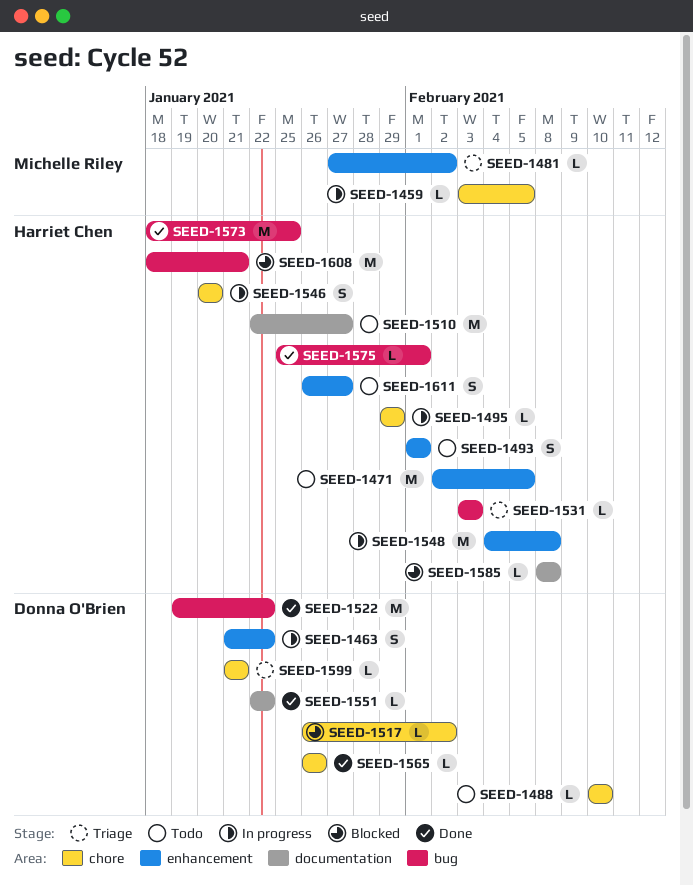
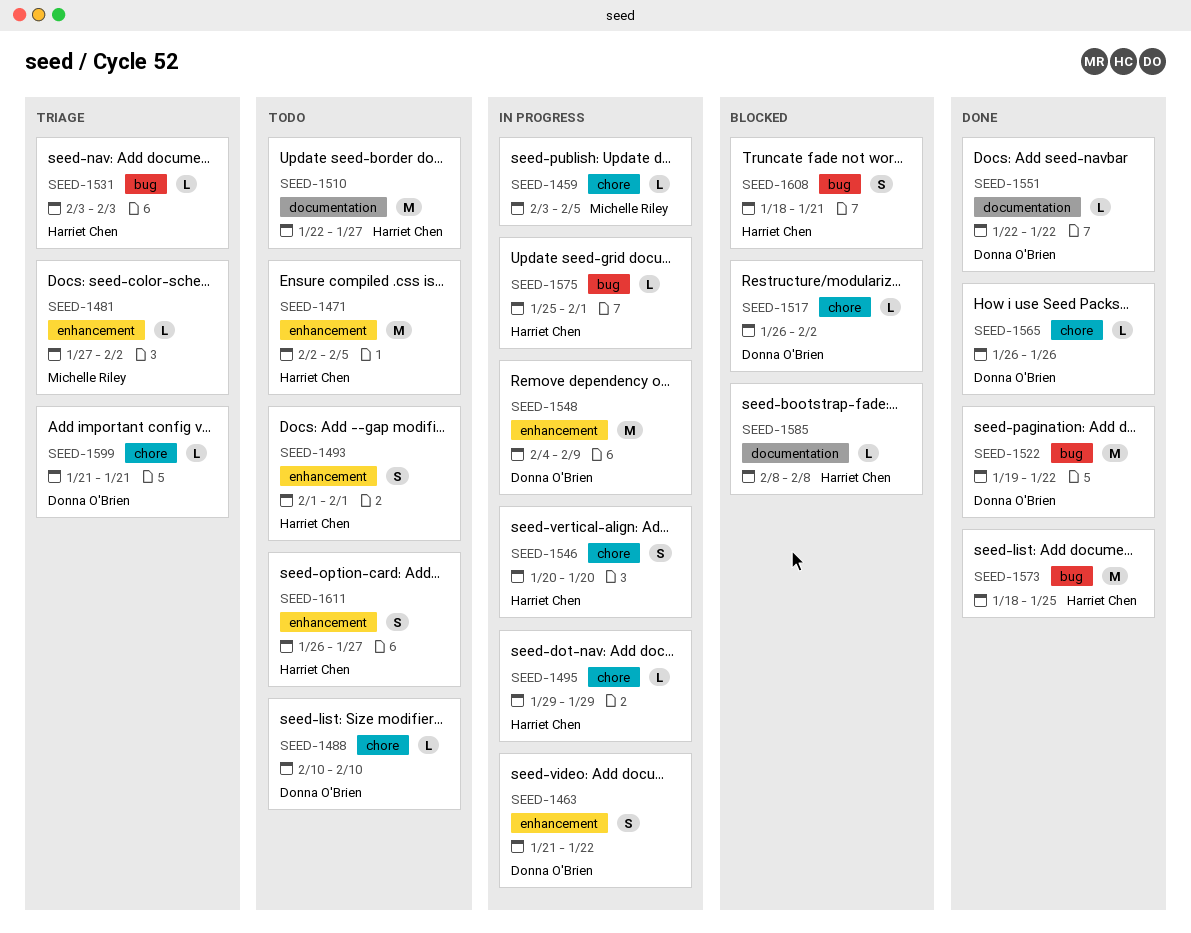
SEED-1548, owner: Harriet Chen -> Donna O'Brien
SEED-1548, due: Feb 8 -> Feb 9
SEED-1575, status: Done -> In progress
SEED-1608, estimate: M -> S

